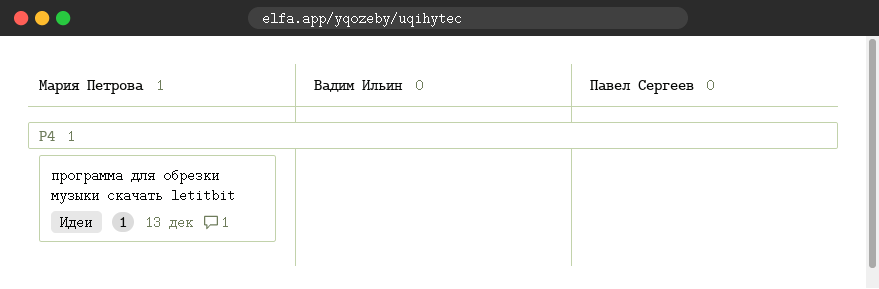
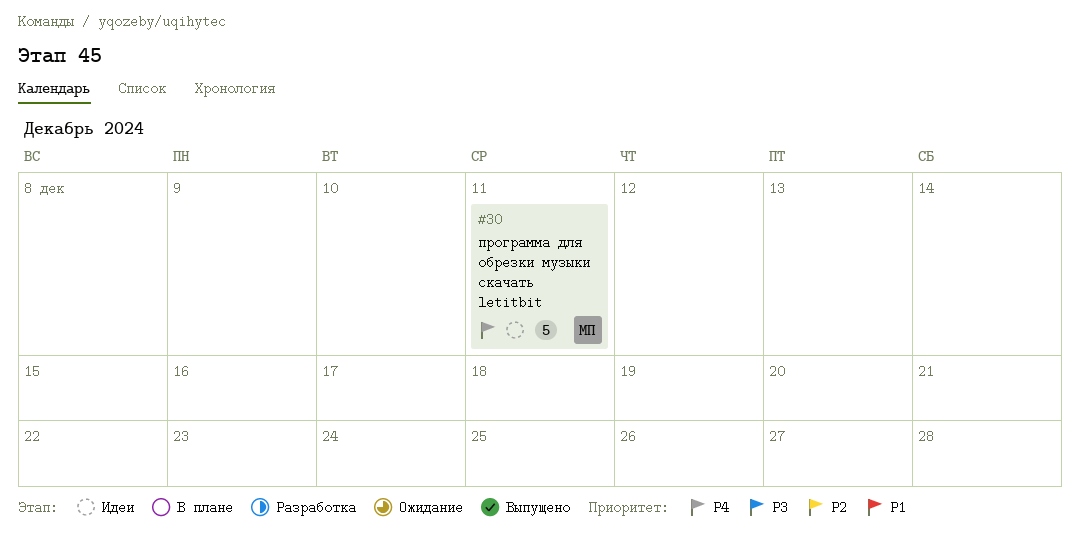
программа для обрезки музыки скачать letitbit, estimate: 1 -> 5
программа для обрезки музыки скачать letitbit, due: Dec 13 -> Dec 11

